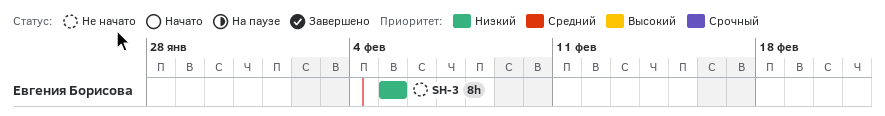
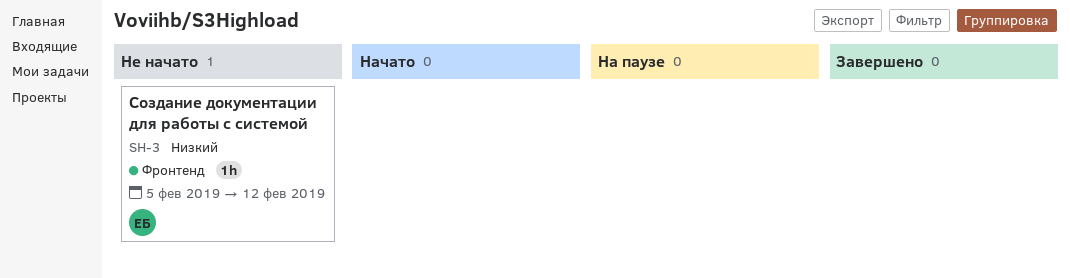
SH-3, estimate: 8h -> 1h
SH-3, due: Feb 5 -> Feb 12

